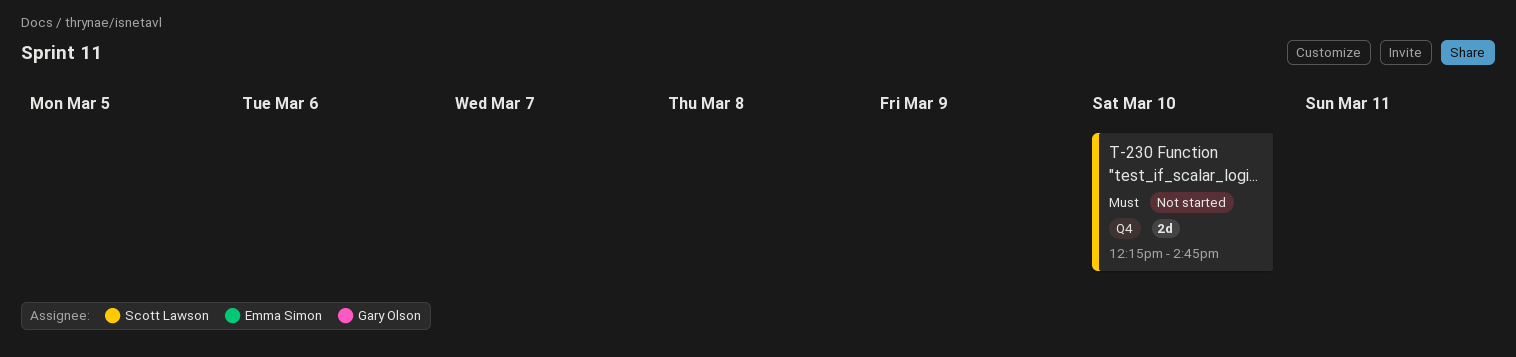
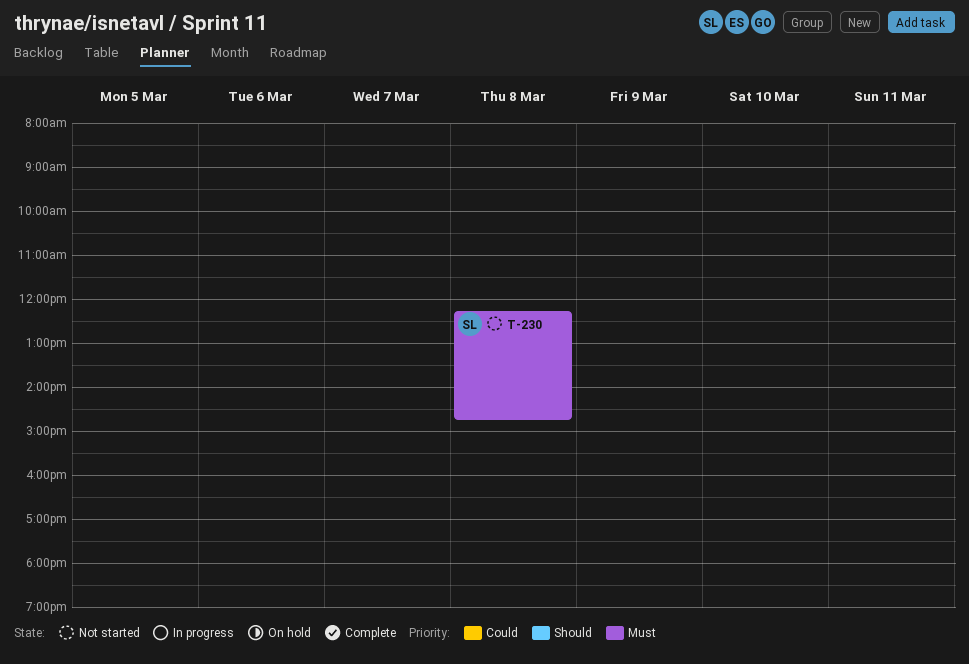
T-230, day: Mar 10 -> Mar 8

